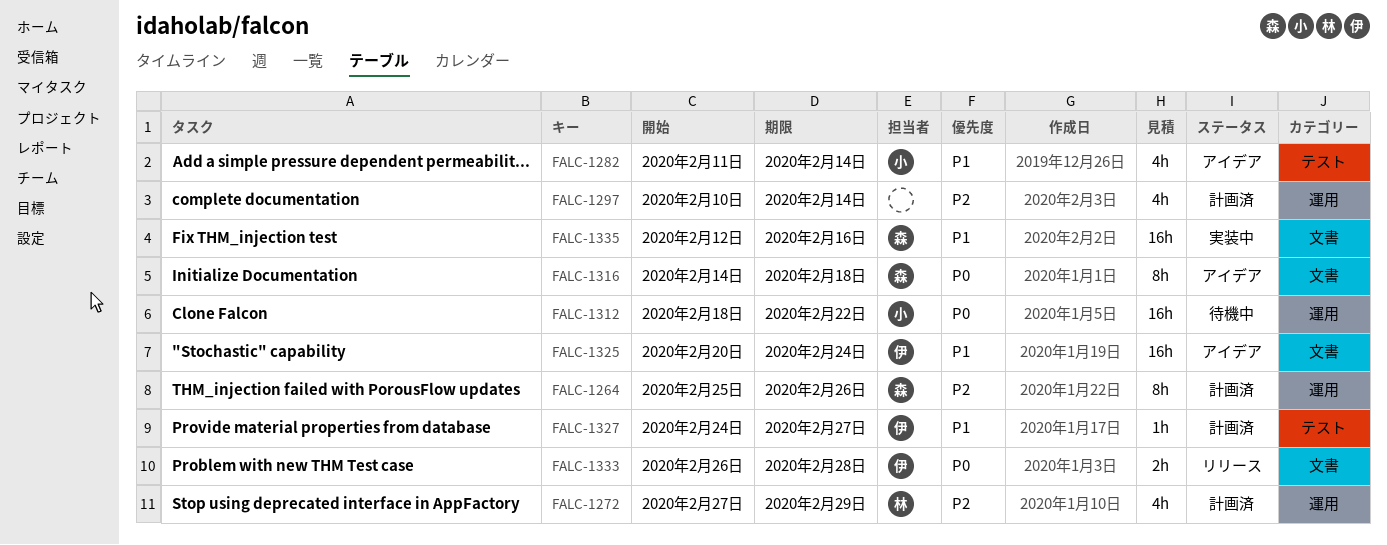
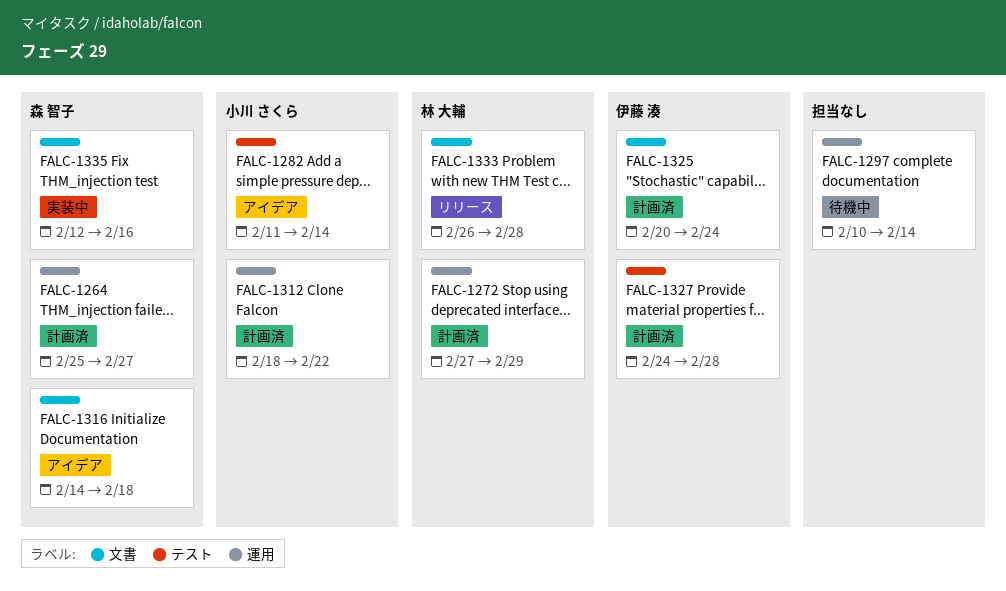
FALC-1264, due: Feb 26 -> Feb 27
FALC-1297, status: 計画済 -> 待機中
FALC-1312, status: 待機中 -> 計画済
FALC-1325, status: アイデア -> 計画済
FALC-1327, due: Feb 27 -> Feb 28
FALC-1333, owner: 伊藤 湊 -> 林 大輔

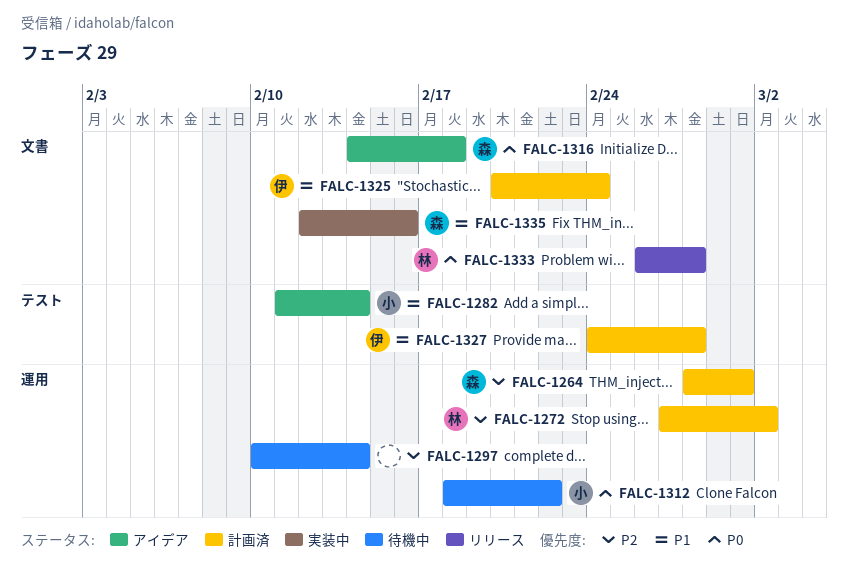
FALC-1264, start: Feb 25 -> Feb 28
FALC-1264, due: Feb 27 -> Mar 1
FALC-1272, due: Feb 29 -> Mar 2
FALC-1312, status: 計画済 -> 待機中

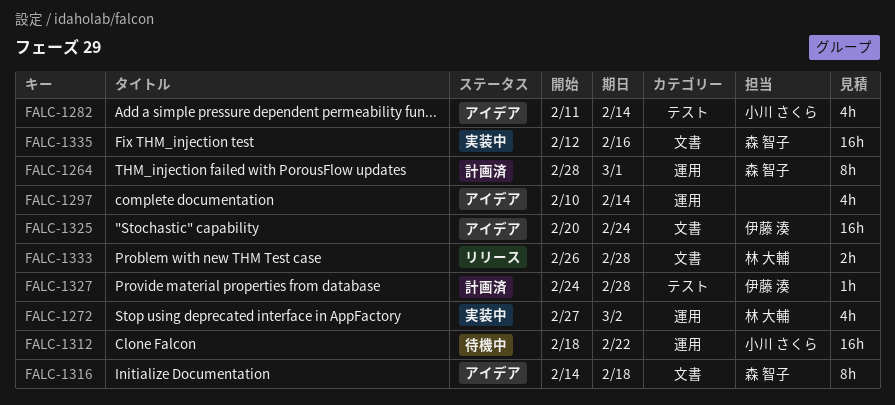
FALC-1272, status: 計画済 -> 実装中
FALC-1297, status: 待機中 -> アイデア
FALC-1325, status: 計画済 -> アイデア

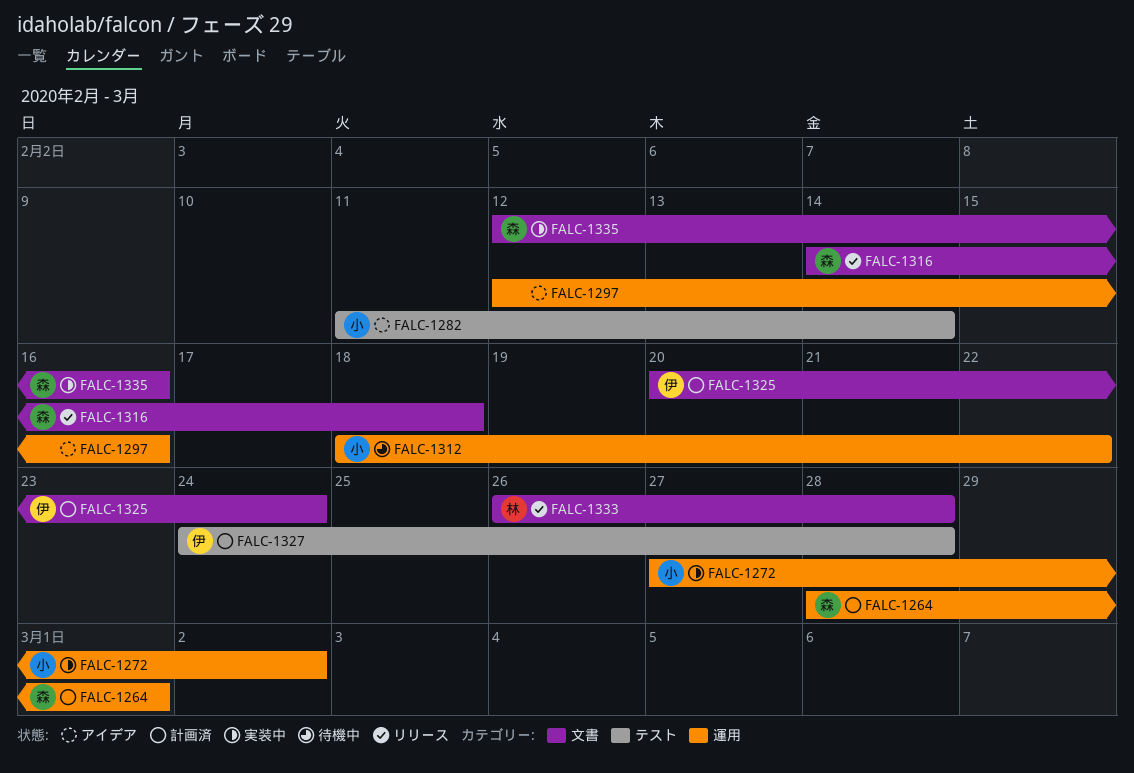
FALC-1272, owner: 林 大輔 -> 小川 さくら
FALC-1297, start: Feb 10 -> Feb 12
FALC-1297, due: Feb 14 -> Feb 16
FALC-1316, status: アイデア -> リリース
FALC-1325, status: アイデア -> 計画済

